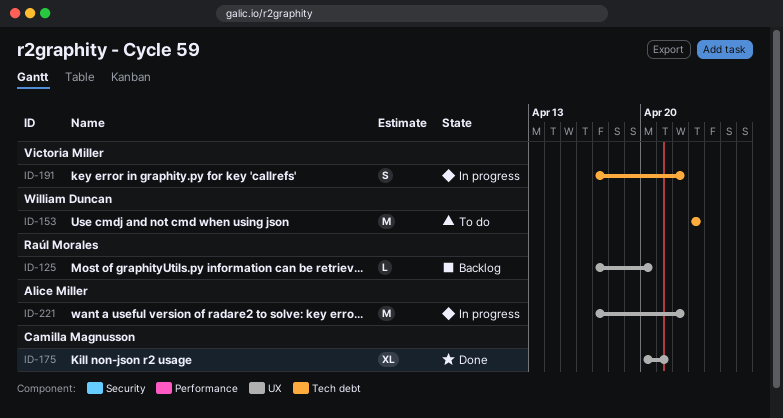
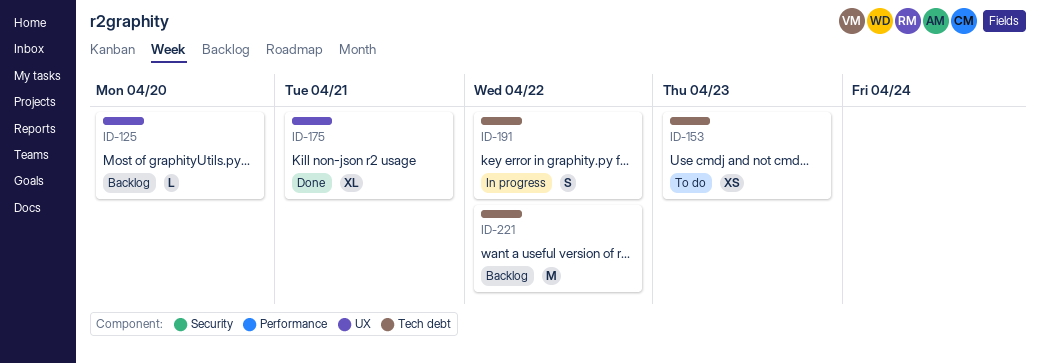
ID-153, estimate: M -> XS
ID-221, status: In progress -> Backlog
ID-221, label: UX -> Tech debt

